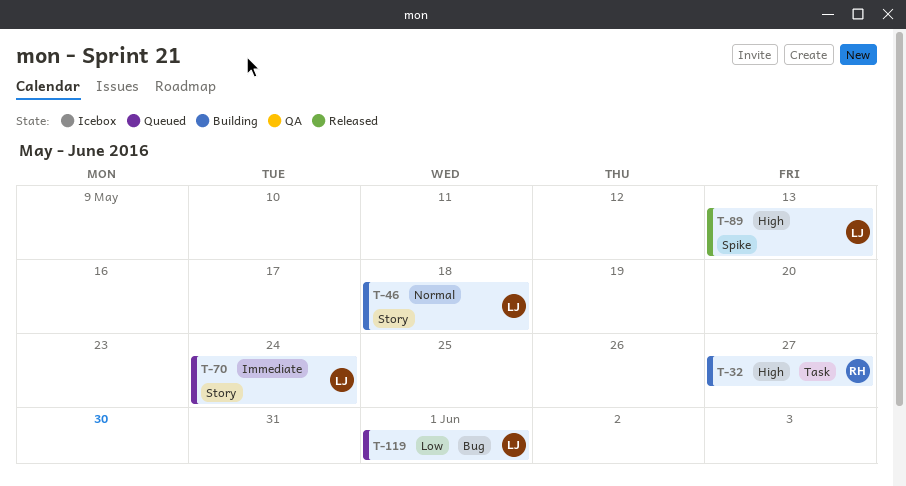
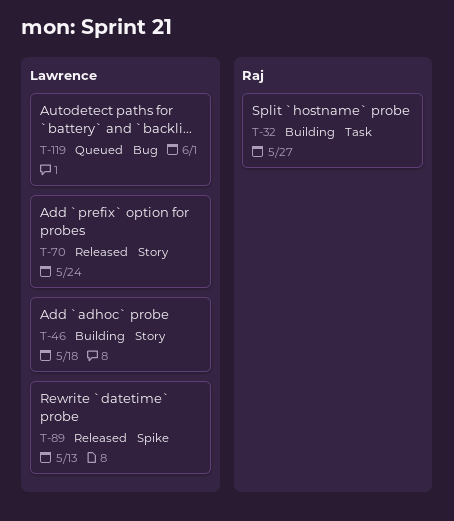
T-70, status: Queued -> Released

